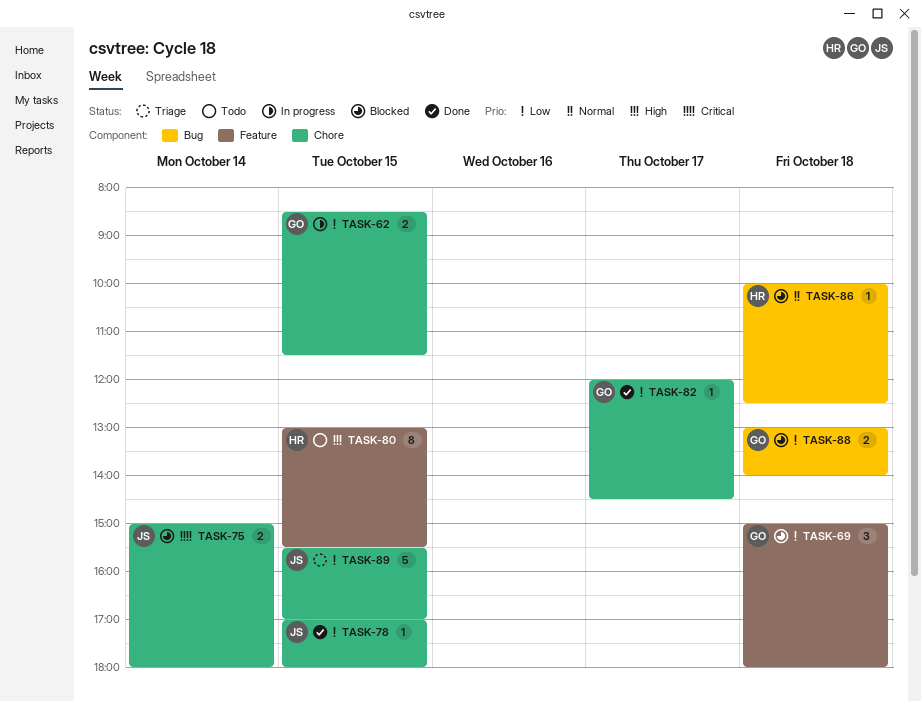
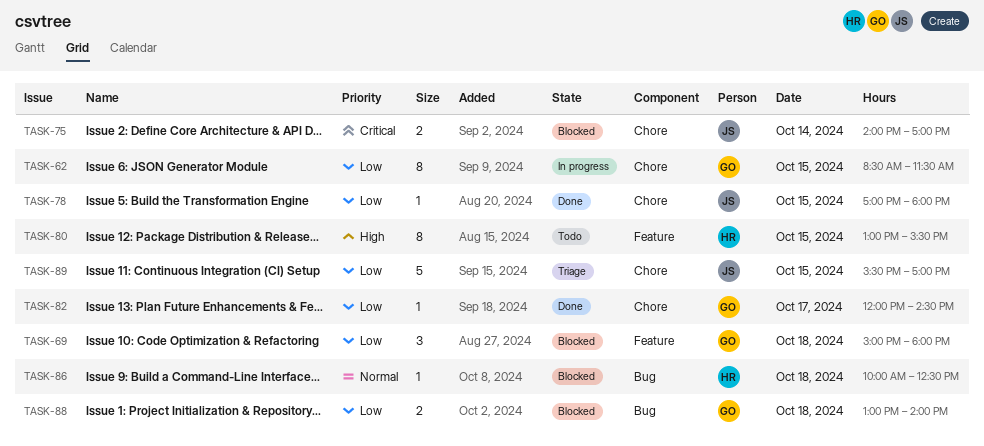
TASK-62, estimate: 2 -> 8
TASK-75, begins: 15:00 -> 14:00
TASK-75, ends: 18:00 -> 17:00

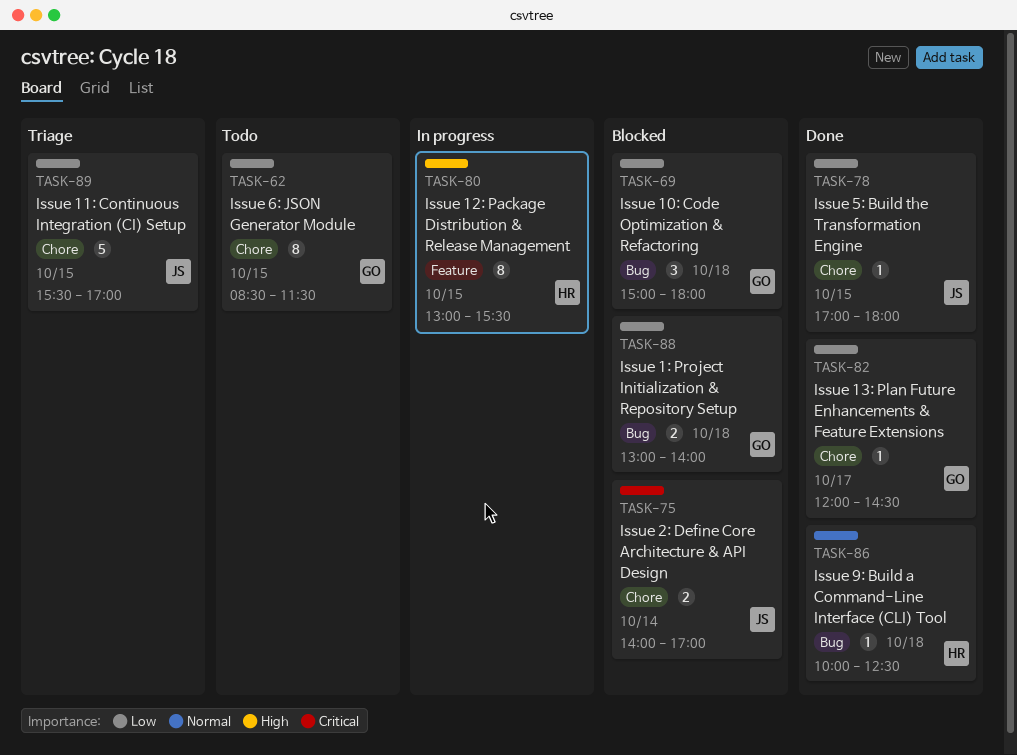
TASK-62, status: In progress -> Todo
TASK-69, label: Feature -> Bug
TASK-80, status: Todo -> In progress
TASK-86, status: Blocked -> Done

